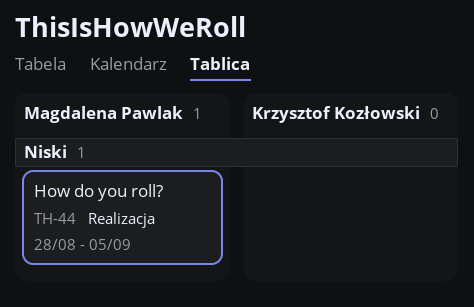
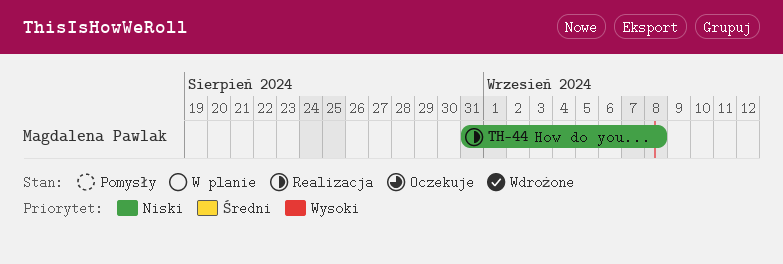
TH-44, start: Aug 28 -> Aug 31
TH-44, due: Sep 5 -> Sep 8

